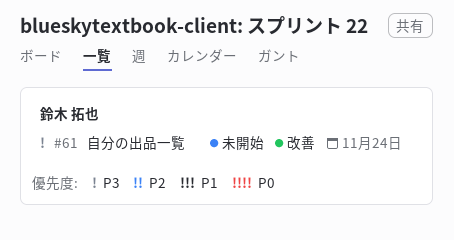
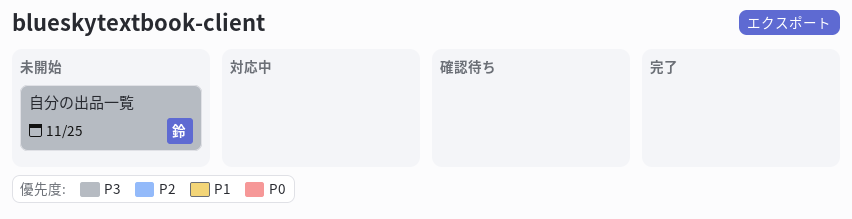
自分の出品一覧, due: Nov 24 -> Nov 25

